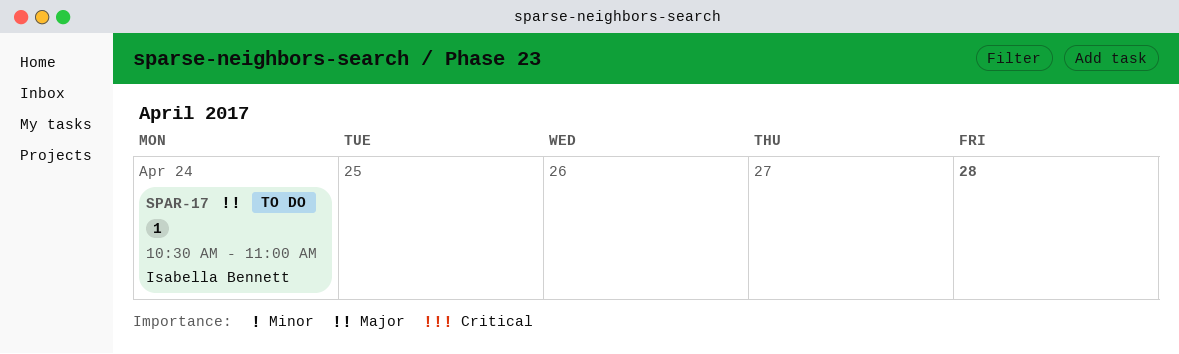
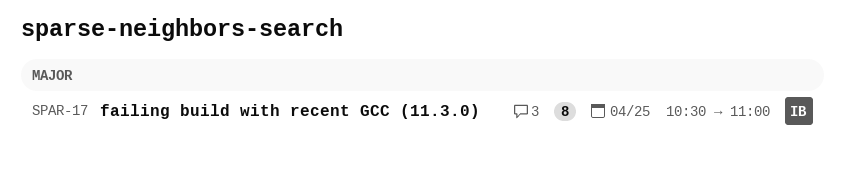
SPAR-17, estimate: 1 -> 8
SPAR-17, day: Apr 24 -> Apr 25

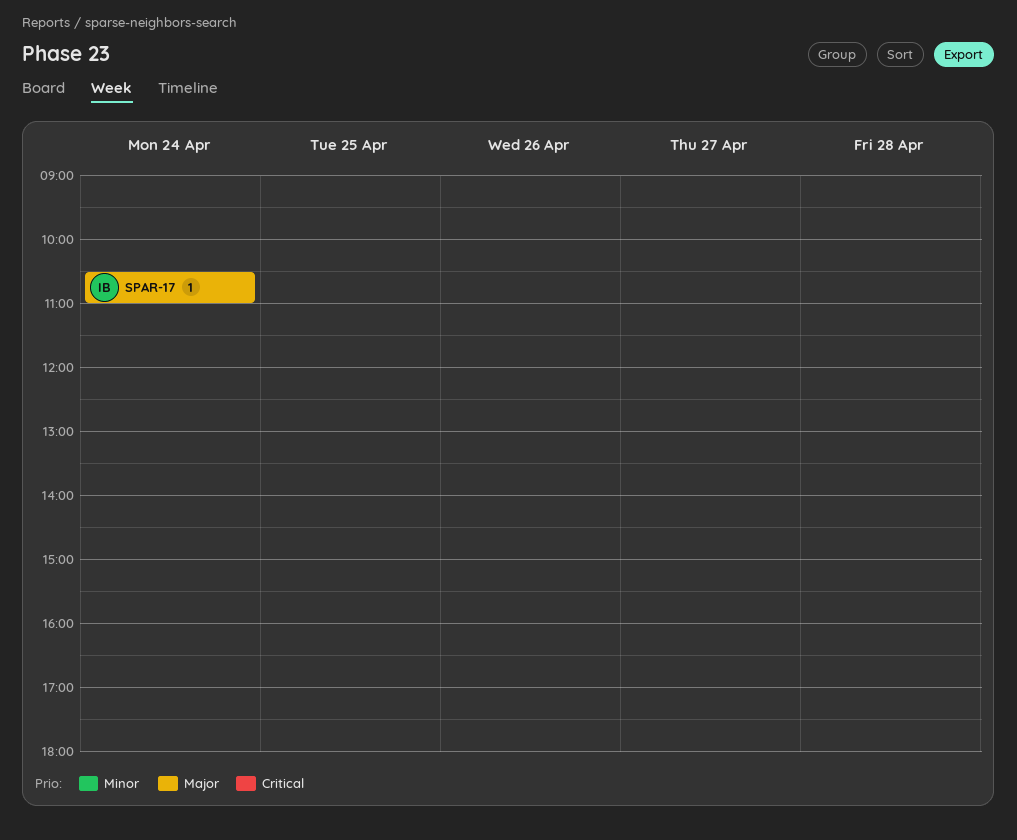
SPAR-17, estimate: 8 -> 1
SPAR-17, day: Apr 25 -> Apr 24

